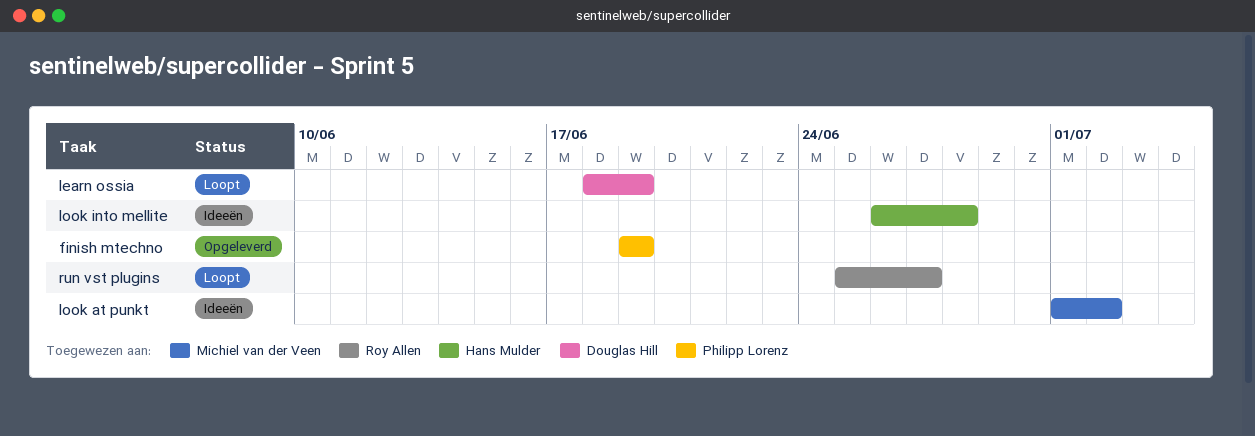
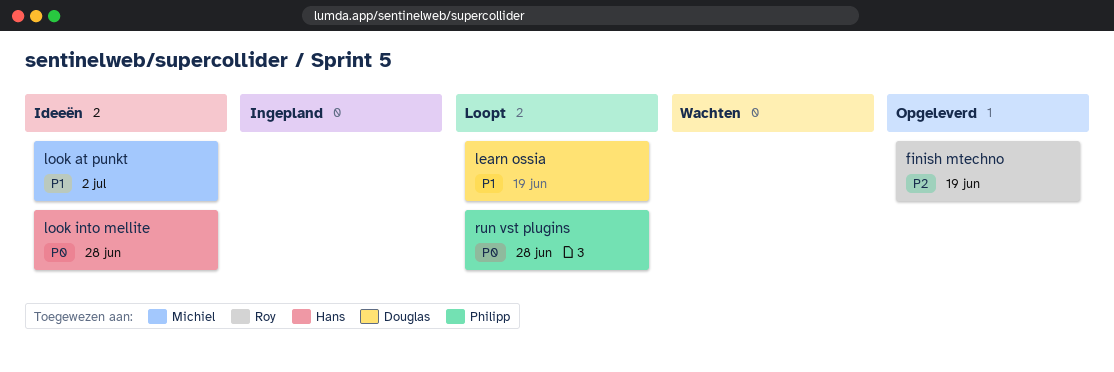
finish mtechno, owner: Philipp Lorenz -> Roy Allen
run vst plugins, owner: Roy Allen -> Philipp Lorenz
run vst plugins, due: Jun 27 -> Jun 28

